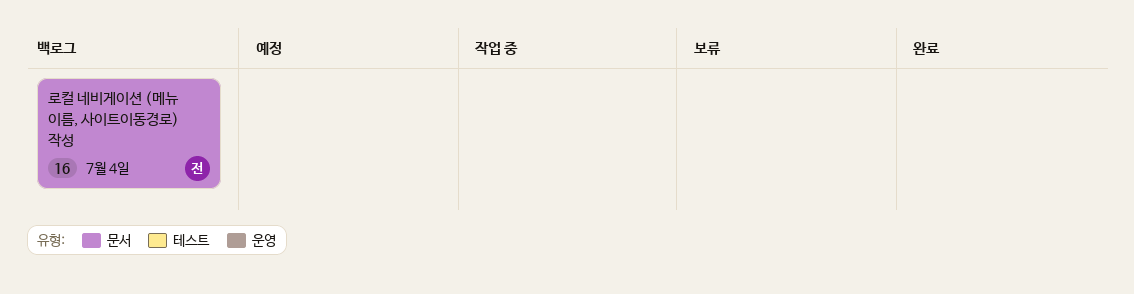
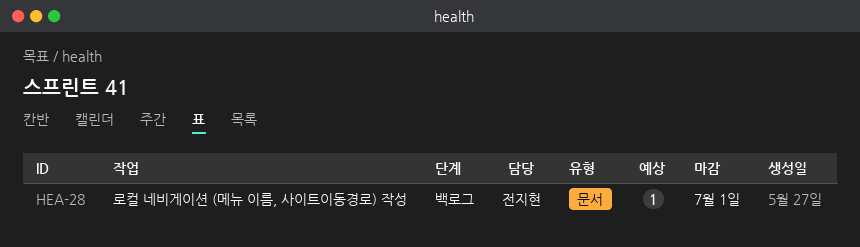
로컬 네비게이션 (메뉴 이름, 사이트이동경로) 작성, estimate: 16 -> 1
로컬 네비게이션 (메뉴 이름, 사이트이동경로) 작성, due: Jul 4 -> Jul 1

